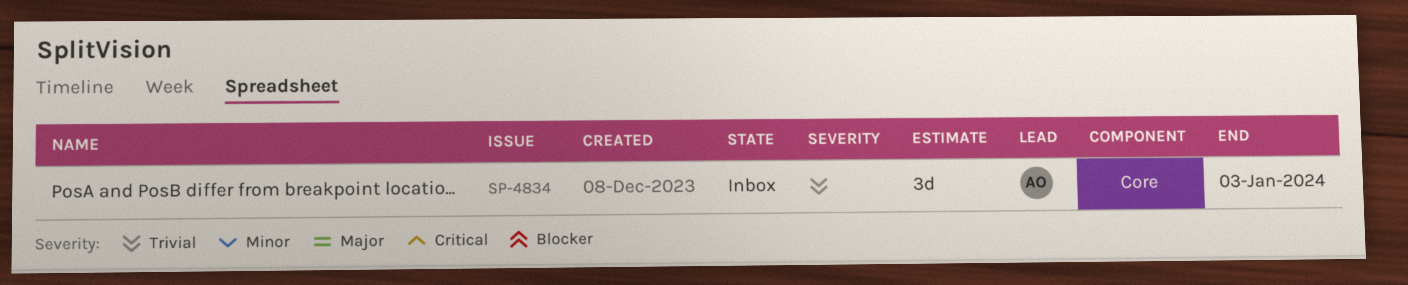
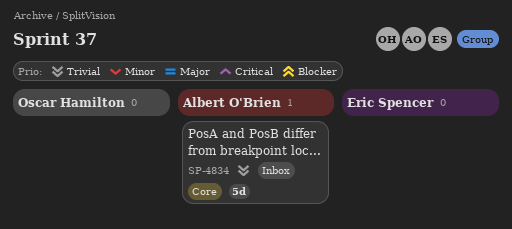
SP-4834, estimate: 3d -> 5d

